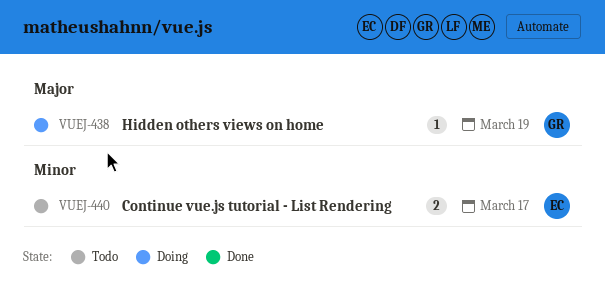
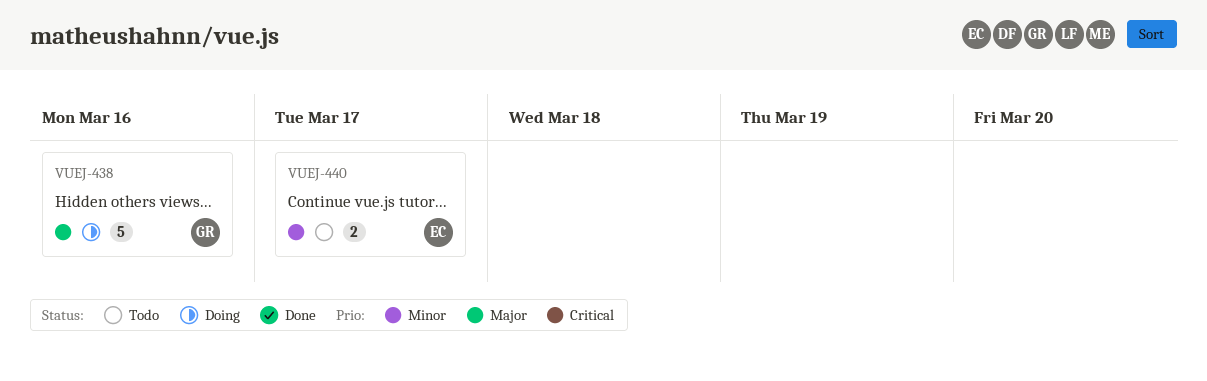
VUEJ-438, estimate: 1 -> 5
VUEJ-438, due: Mar 19 -> Mar 16

